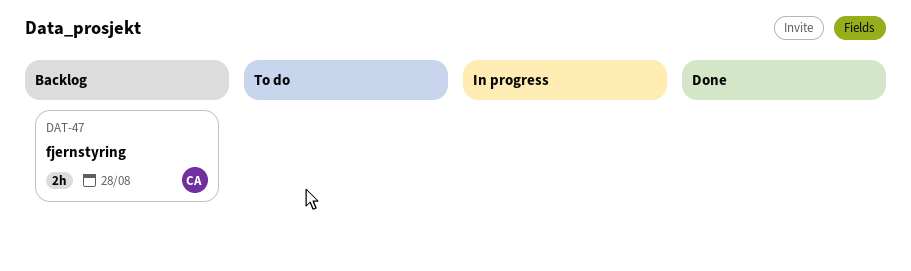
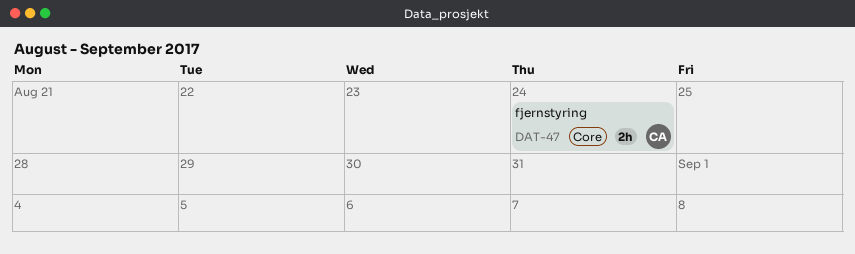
DAT-47, due: Aug 28 -> Aug 24

